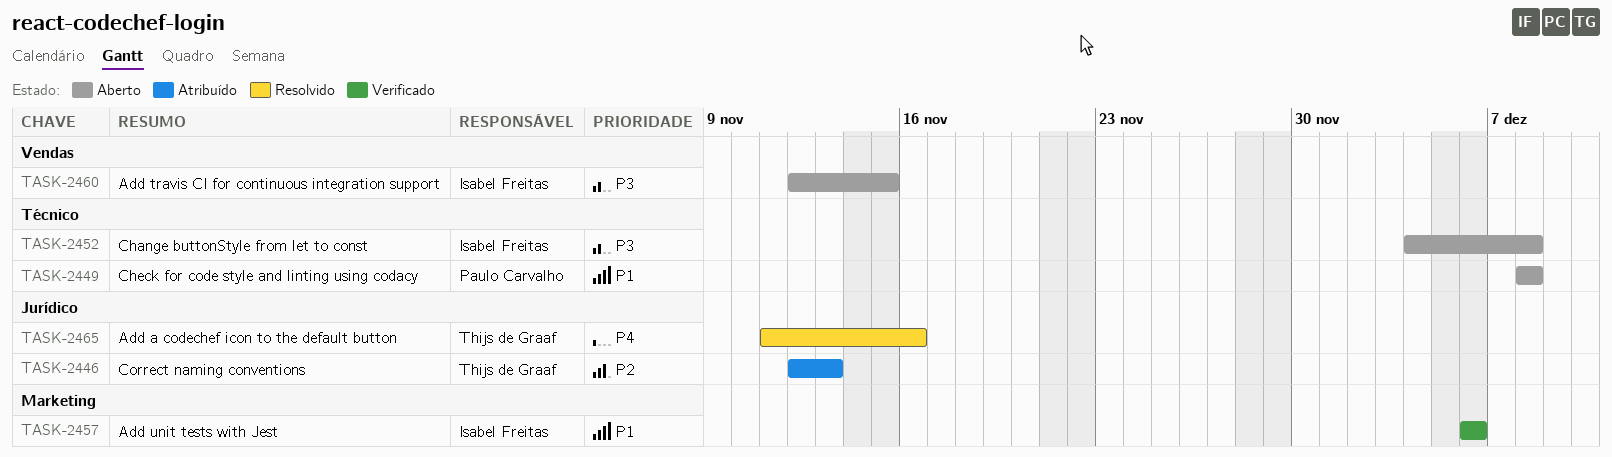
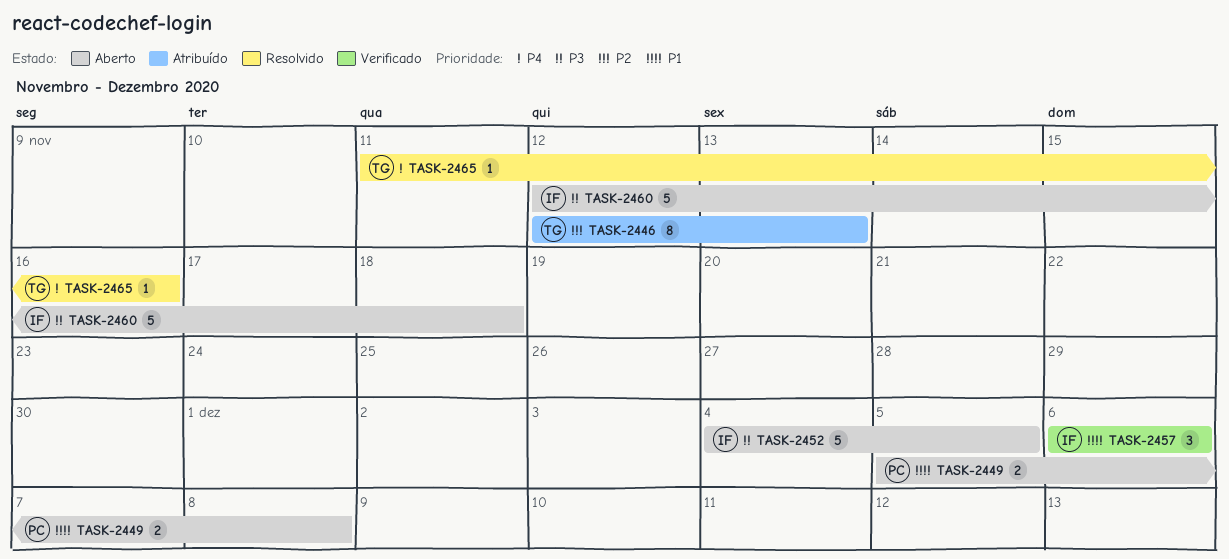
TASK-2449, start: Dec 8 -> Dec 5
TASK-2452, due: Dec 8 -> Dec 5
TASK-2460, due: Nov 15 -> Nov 18

